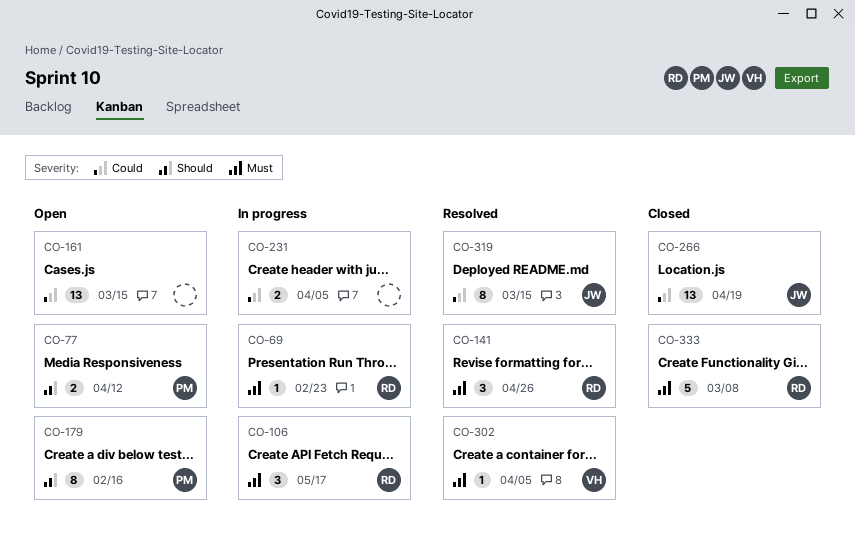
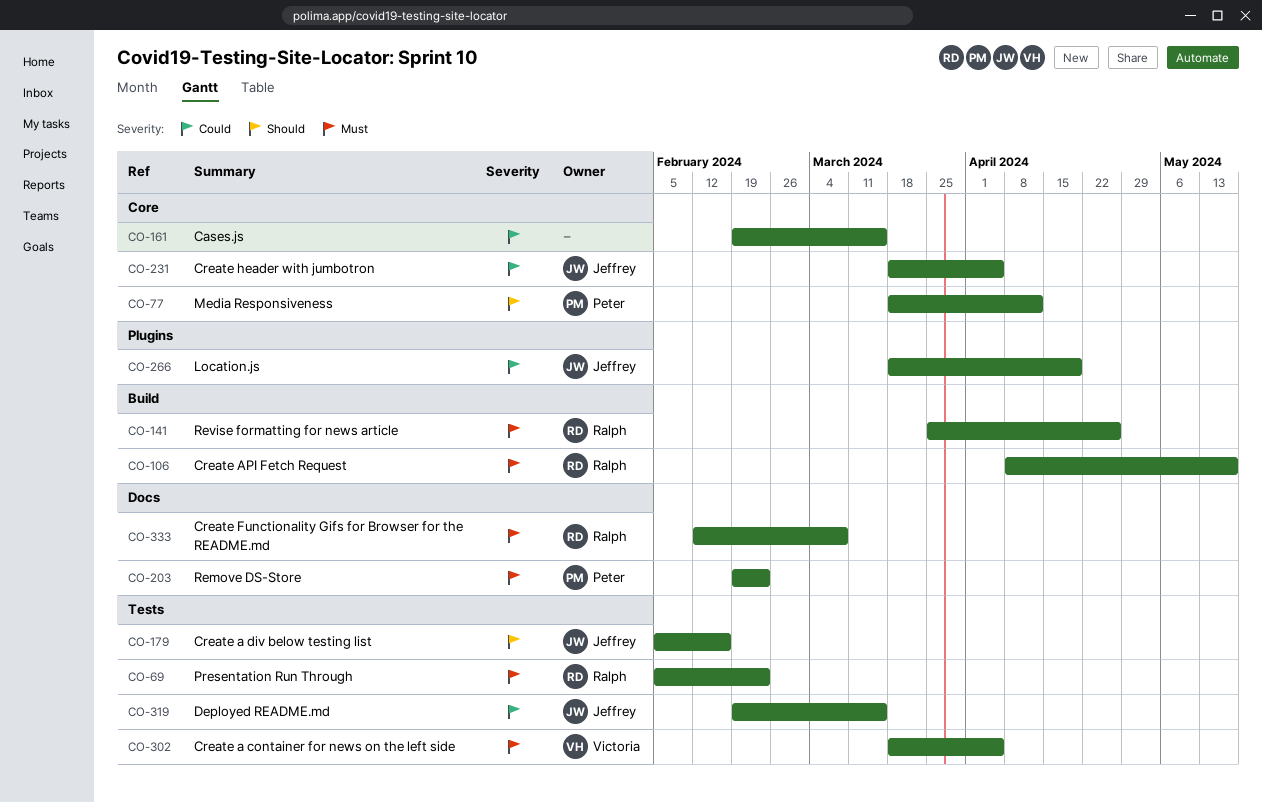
CO-179, owner: Peter -> Jeffrey
CO-203: none -> present
CO-231, owner: none -> Jeffrey

